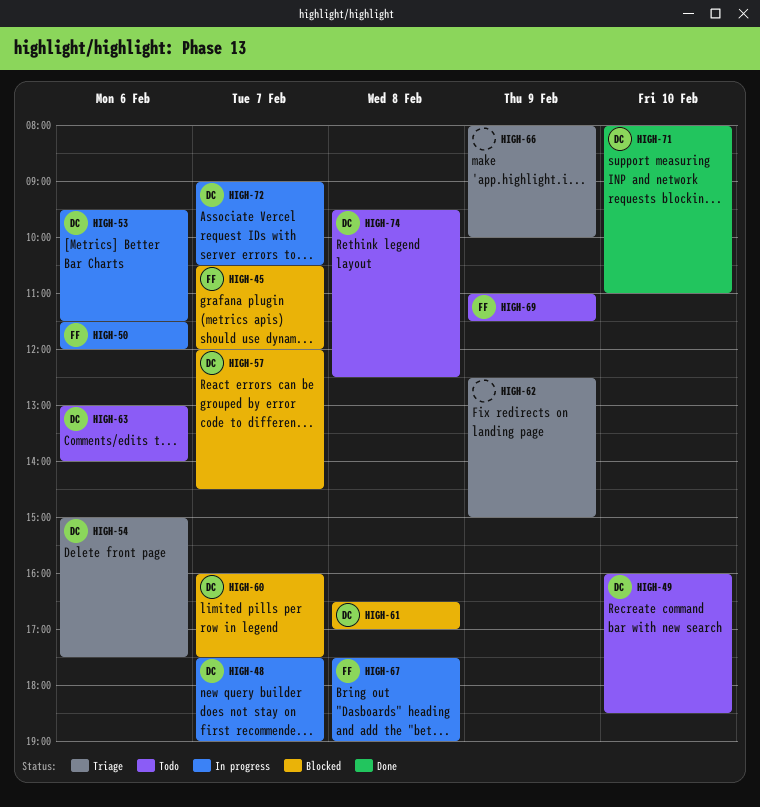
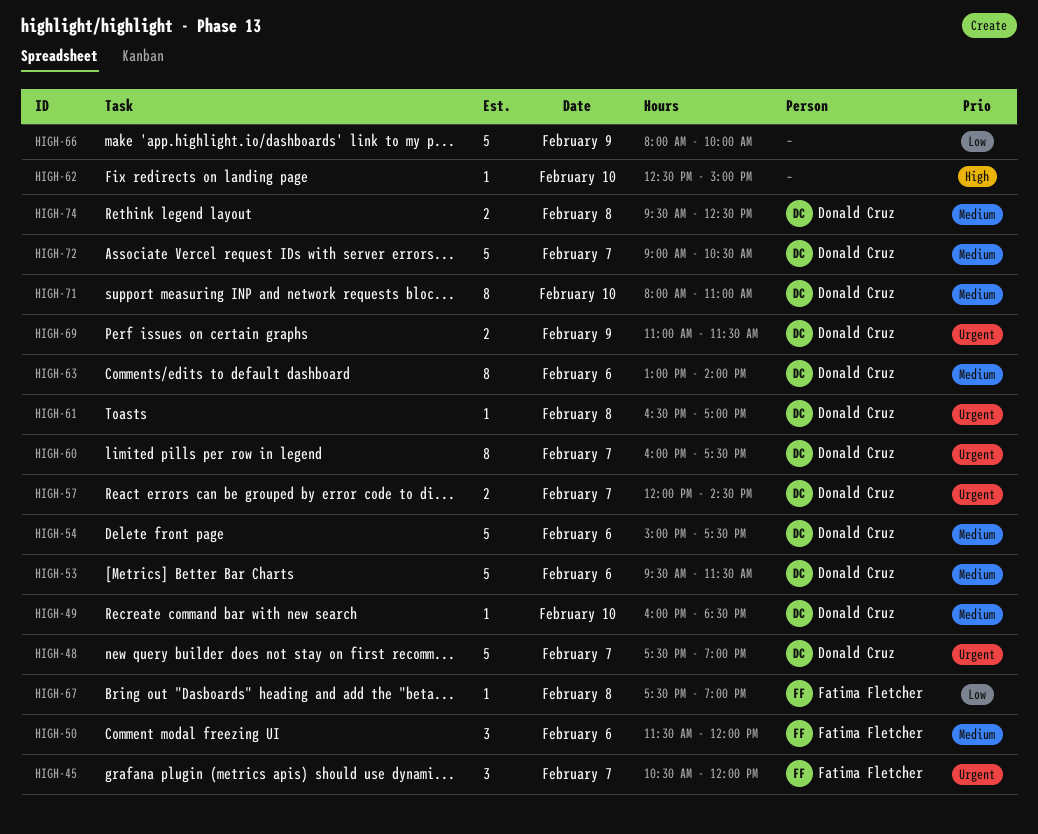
HIGH-62, day: Feb 9 -> Feb 10
HIGH-69, owner: Fatima Fletcher -> Donald Cruz

